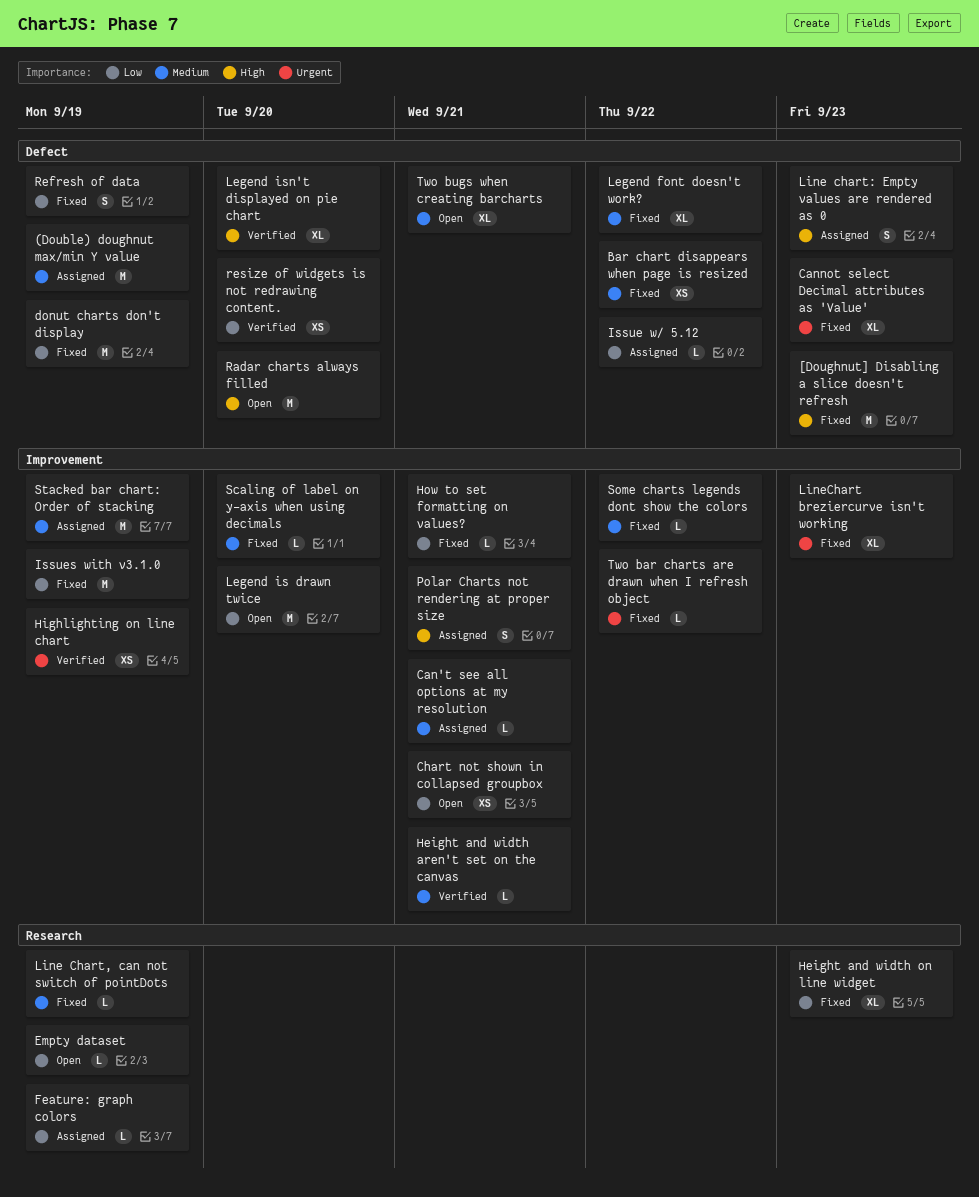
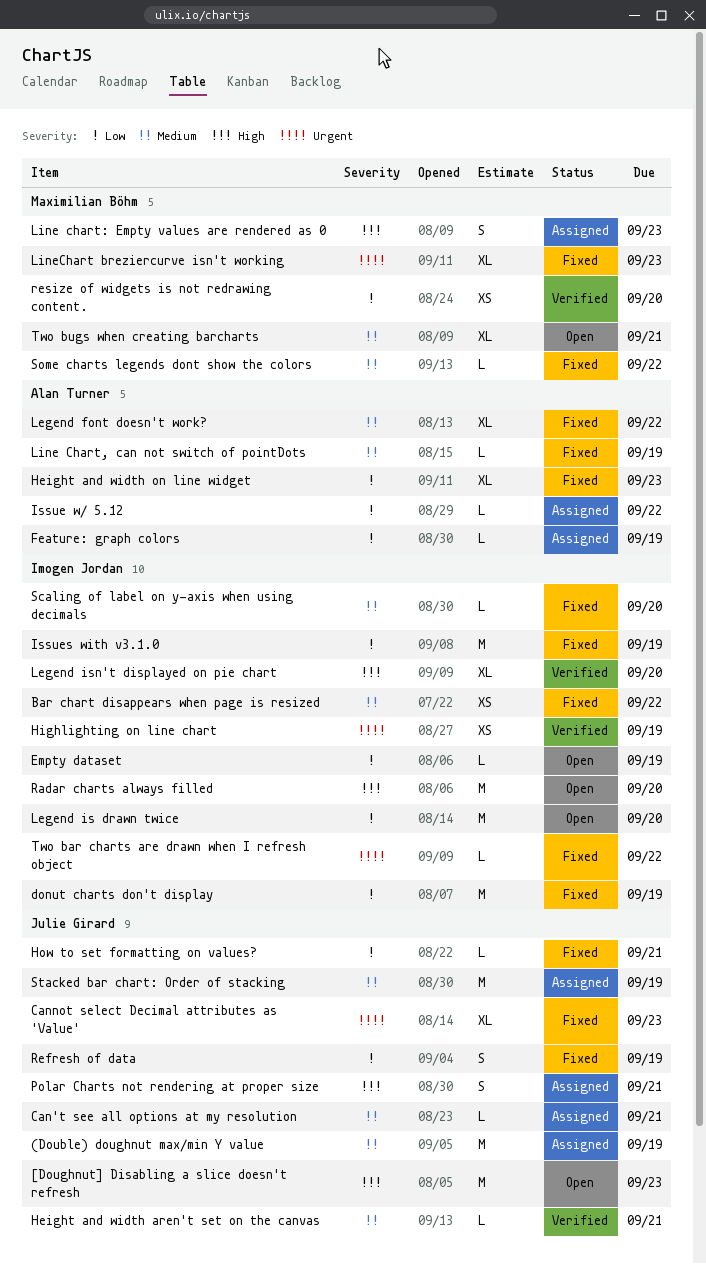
[Doughnut] Disabling a slice doesn't refresh, status: Fixed -> Open
Chart not shown in collapsed groupbox: present -> none

